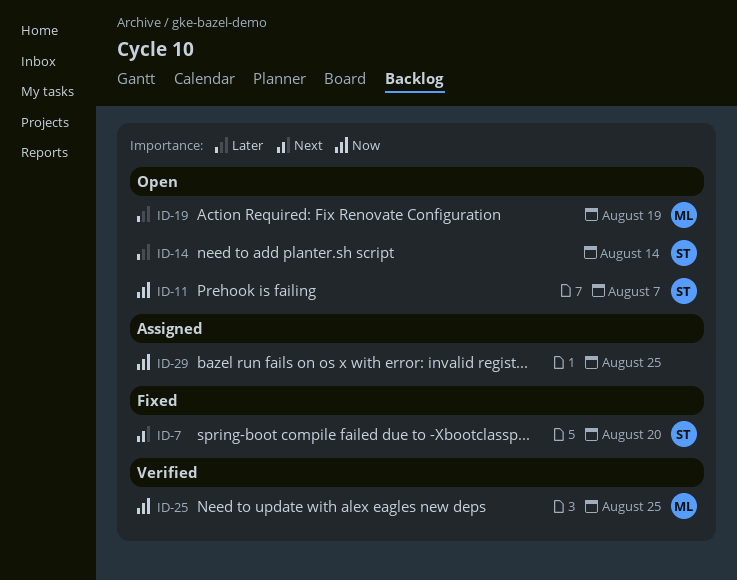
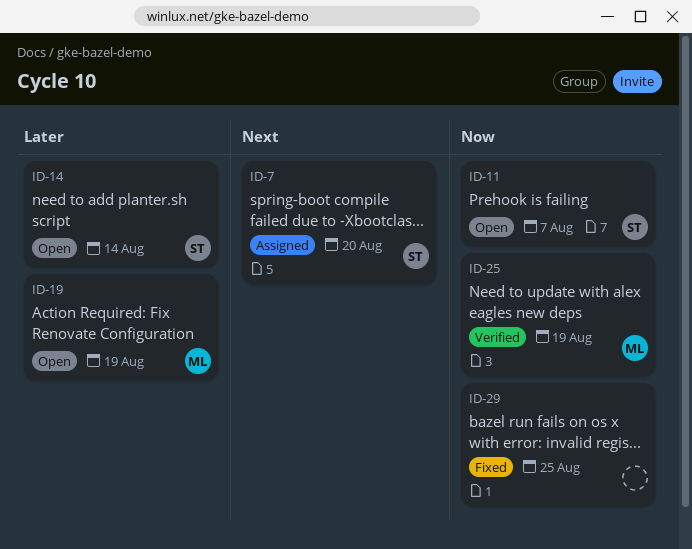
ID-7, status: Fixed -> Assigned
ID-25, due: Aug 25 -> Aug 19
ID-29, status: Assigned -> Fixed

